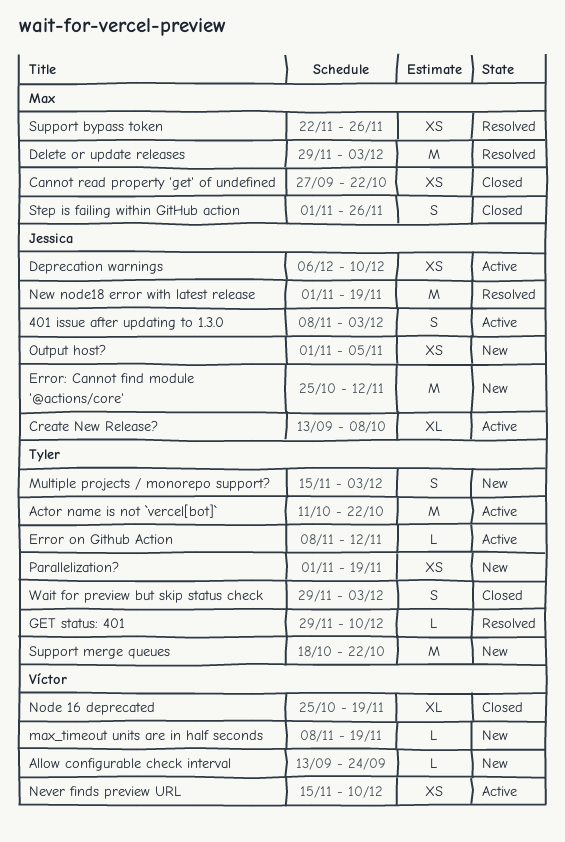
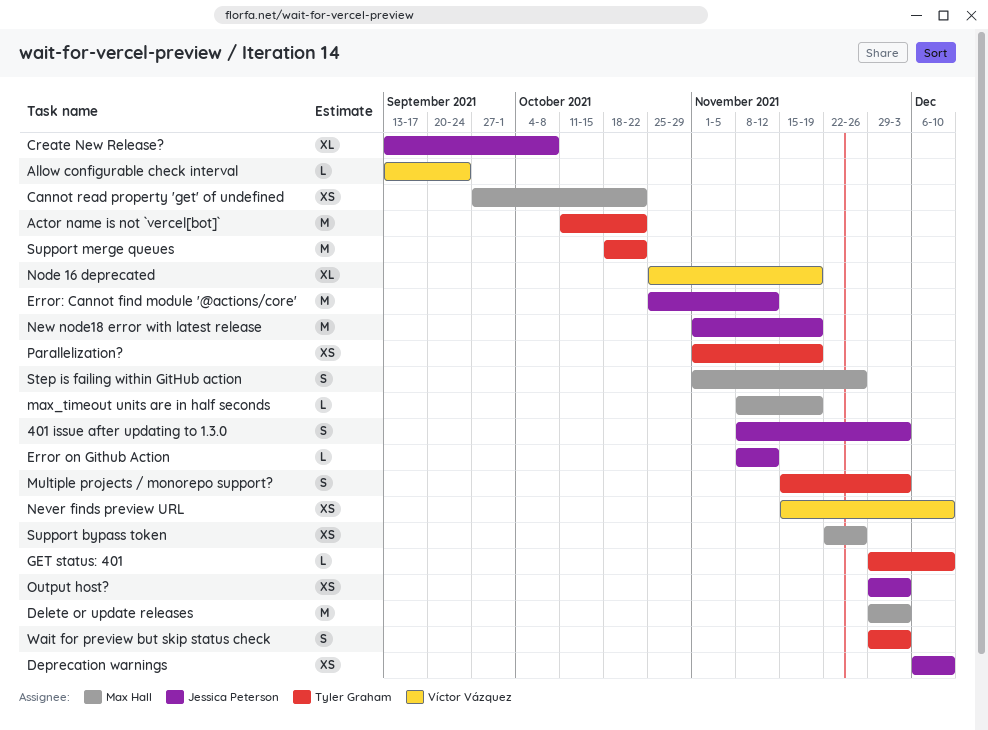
Error on Github Action, owner: Tyler Graham -> Jessica Peterson
max_timeout units are in half seconds, owner: Víctor Vázquez -> Max Hall
Output host?, start: Nov 1 -> Nov 29
Output host?, due: Nov 5 -> Dec 3

